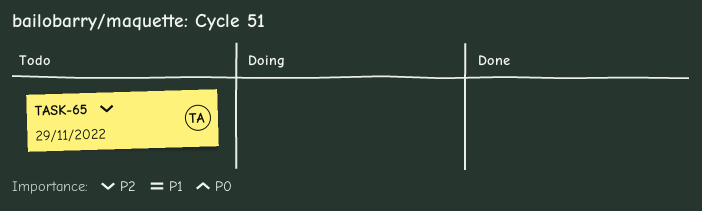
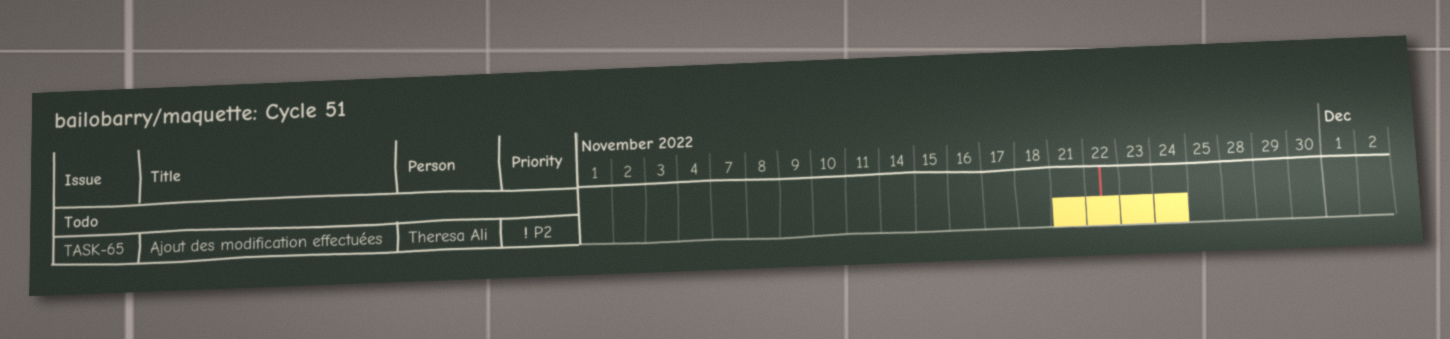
TASK-65, due: Nov 29 -> Nov 24

